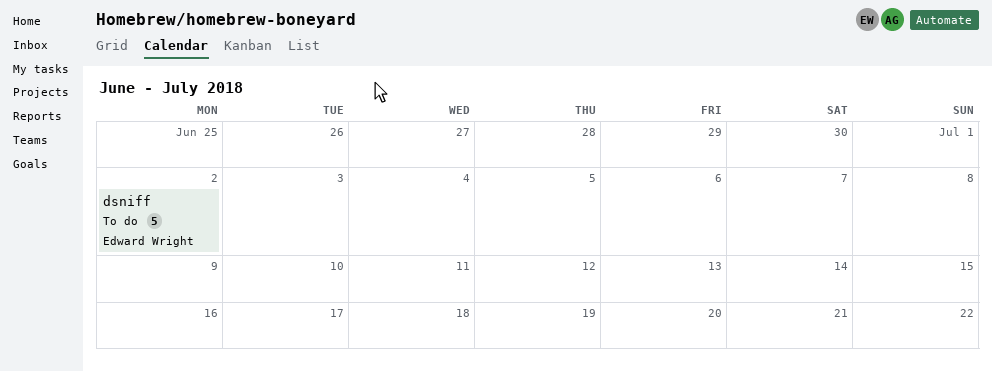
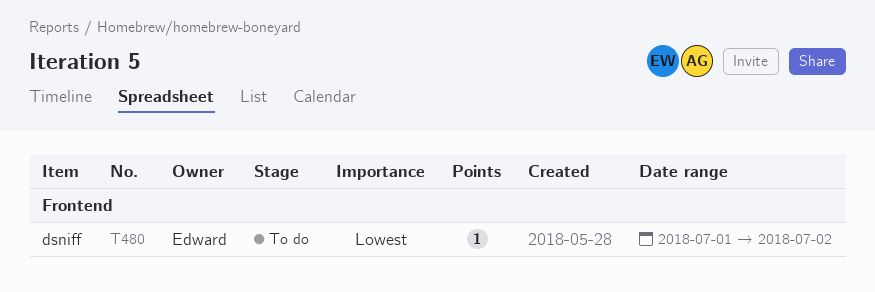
dsniff, estimate: 5 -> 1

